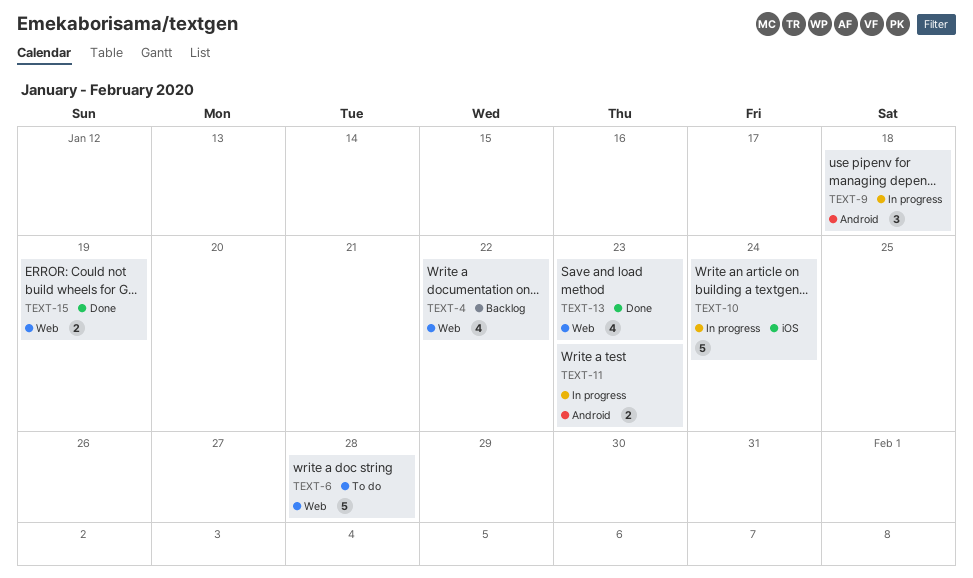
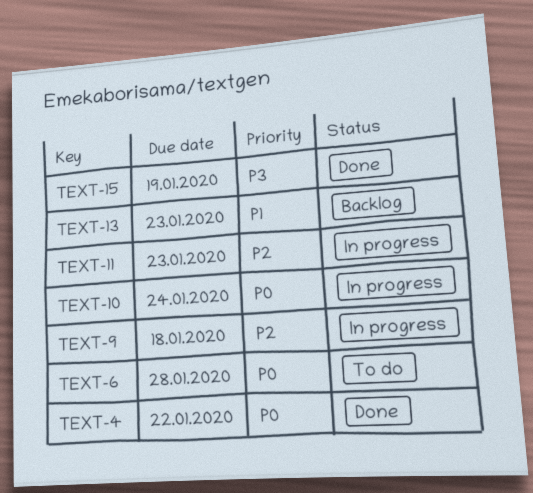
TEXT-4, status: Backlog -> Done
TEXT-13, status: Done -> Backlog

